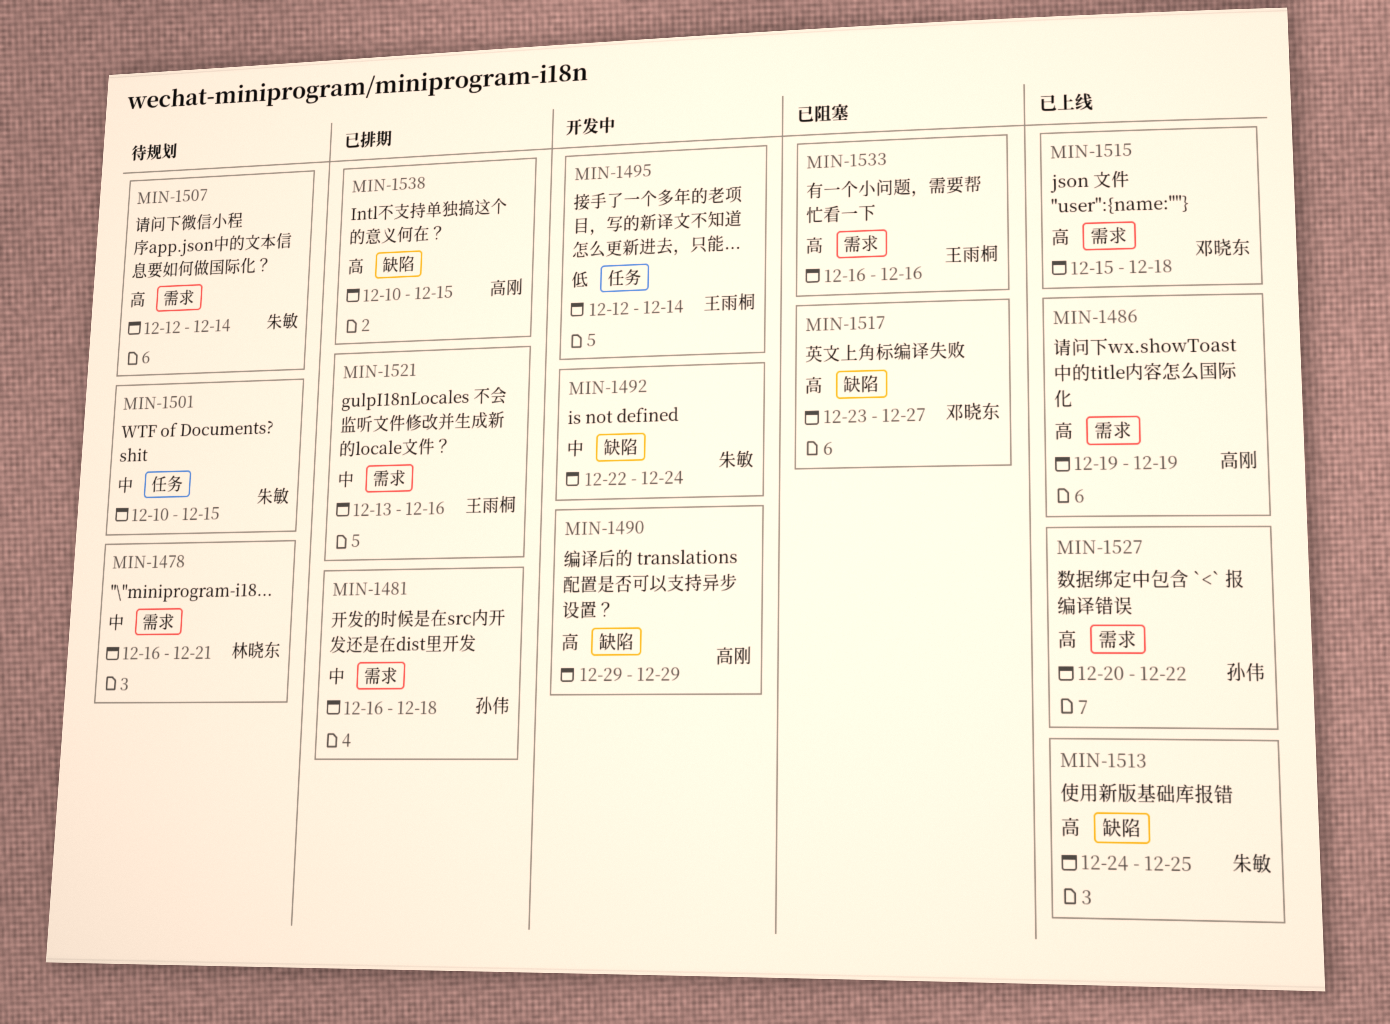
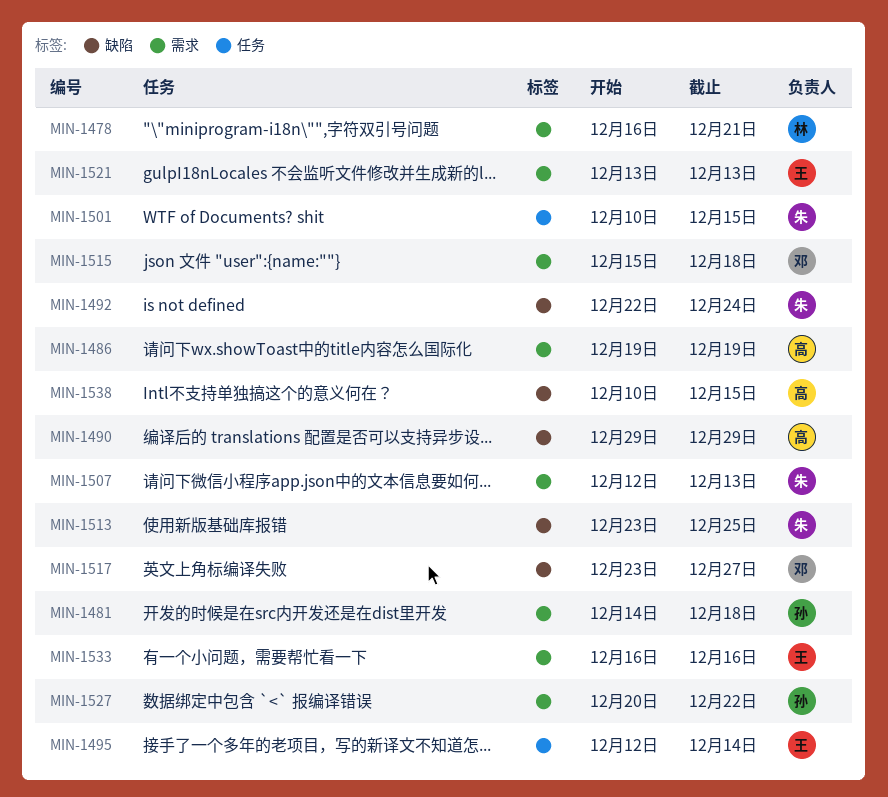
MIN-1481, start: Dec 16 -> Dec 14
MIN-1507, due: Dec 14 -> Dec 13
MIN-1513, start: Dec 24 -> Dec 23
MIN-1521, due: Dec 16 -> Dec 13

